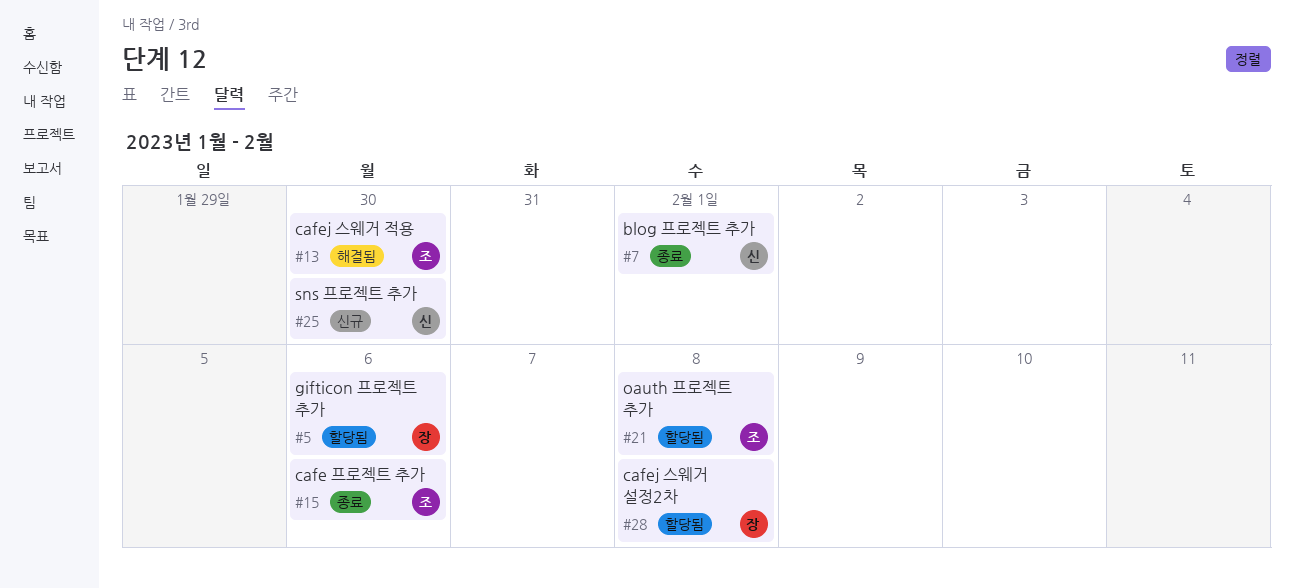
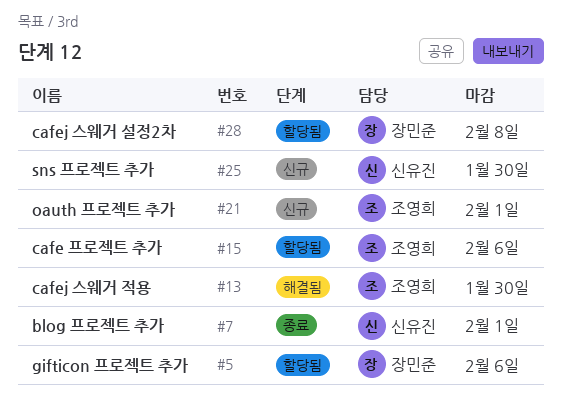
#15, status: 종료 -> 할당됨
#21, status: 할당됨 -> 신규
#21, due: Feb 8 -> Feb 1

